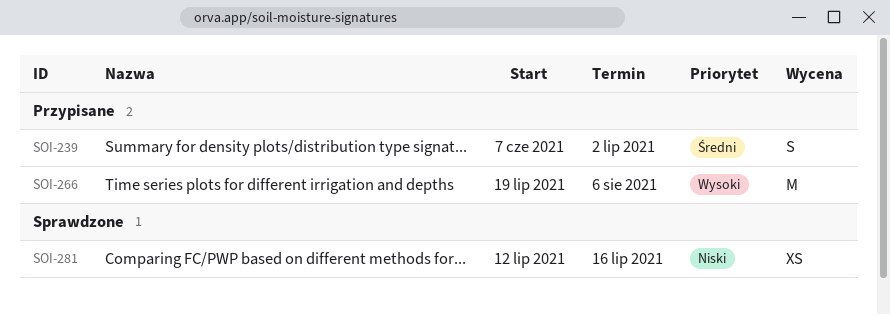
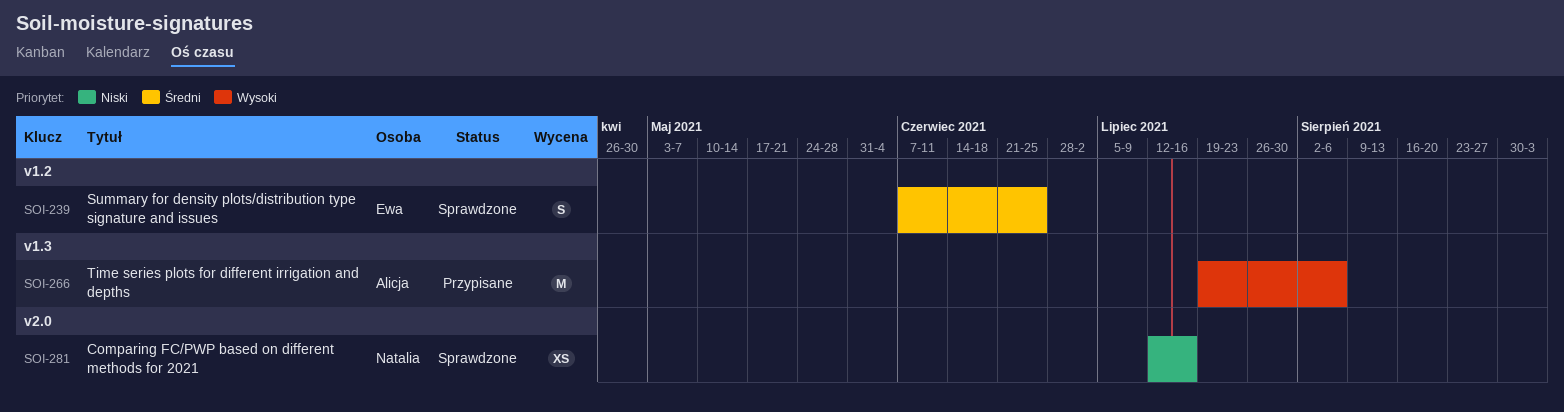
SOI-239, status: Przypisane -> Sprawdzone
SOI-239, due: Jul 2 -> Jun 25

